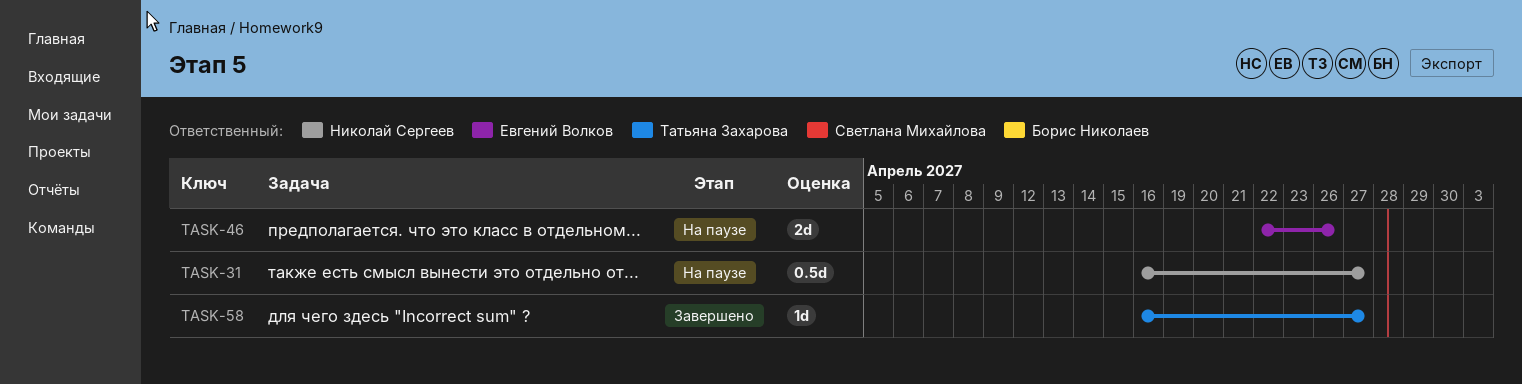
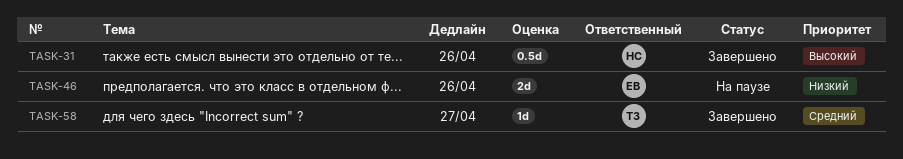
TASK-31, status: На паузе -> Завершено
TASK-31, due: Apr 27 -> Apr 26

